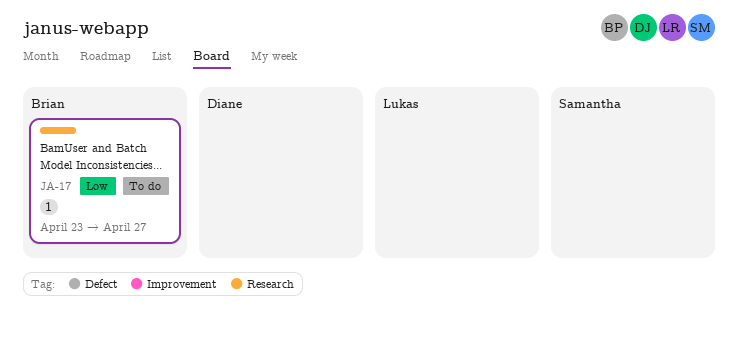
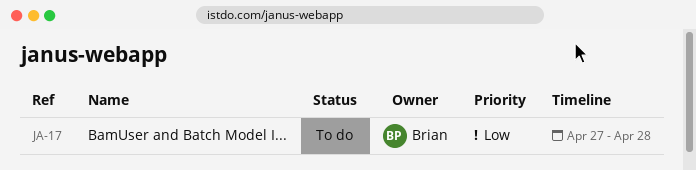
JA-17, start: Apr 23 -> Apr 27
JA-17, due: Apr 27 -> Apr 28

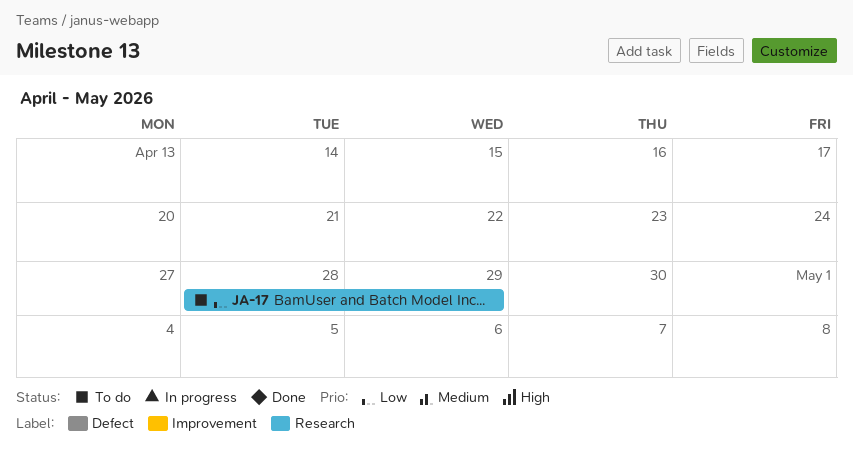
JA-17, start: Apr 27 -> Apr 28
JA-17, due: Apr 28 -> Apr 29

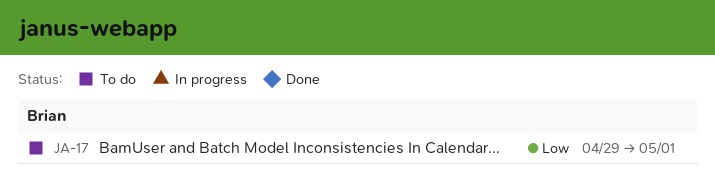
JA-17, start: Apr 28 -> Apr 29
JA-17, due: Apr 29 -> May 1

